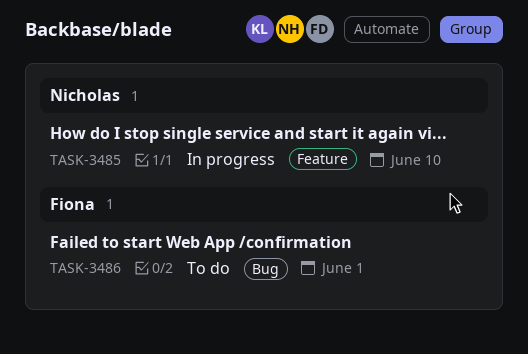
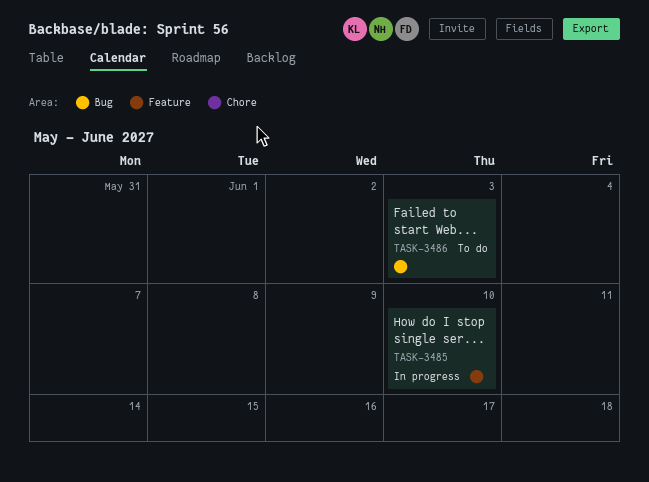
TASK-3486, due: Jun 1 -> Jun 3

